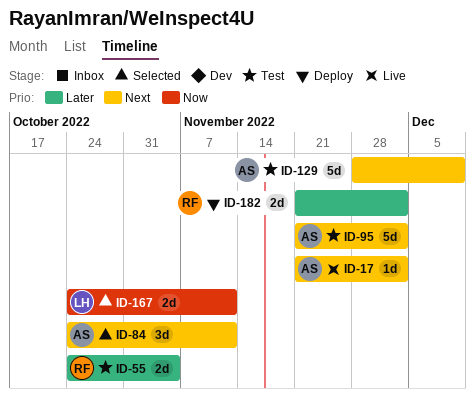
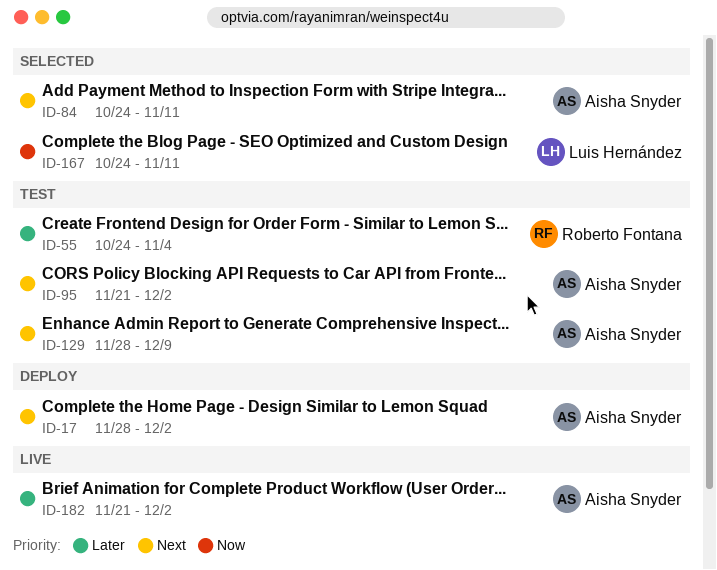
ID-17, status: Live -> Deploy
ID-17, start: Nov 21 -> Nov 28
ID-182, status: Deploy -> Live
ID-182, owner: Roberto Fontana -> Aisha Snyder

